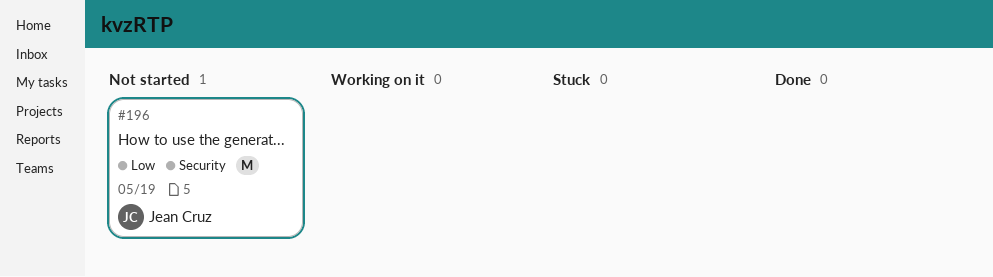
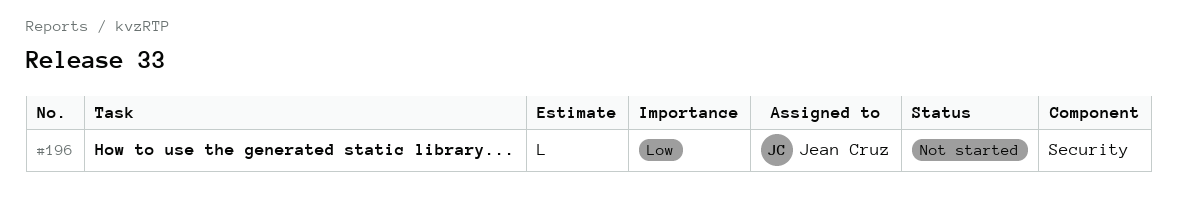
#196, estimate: M -> L

